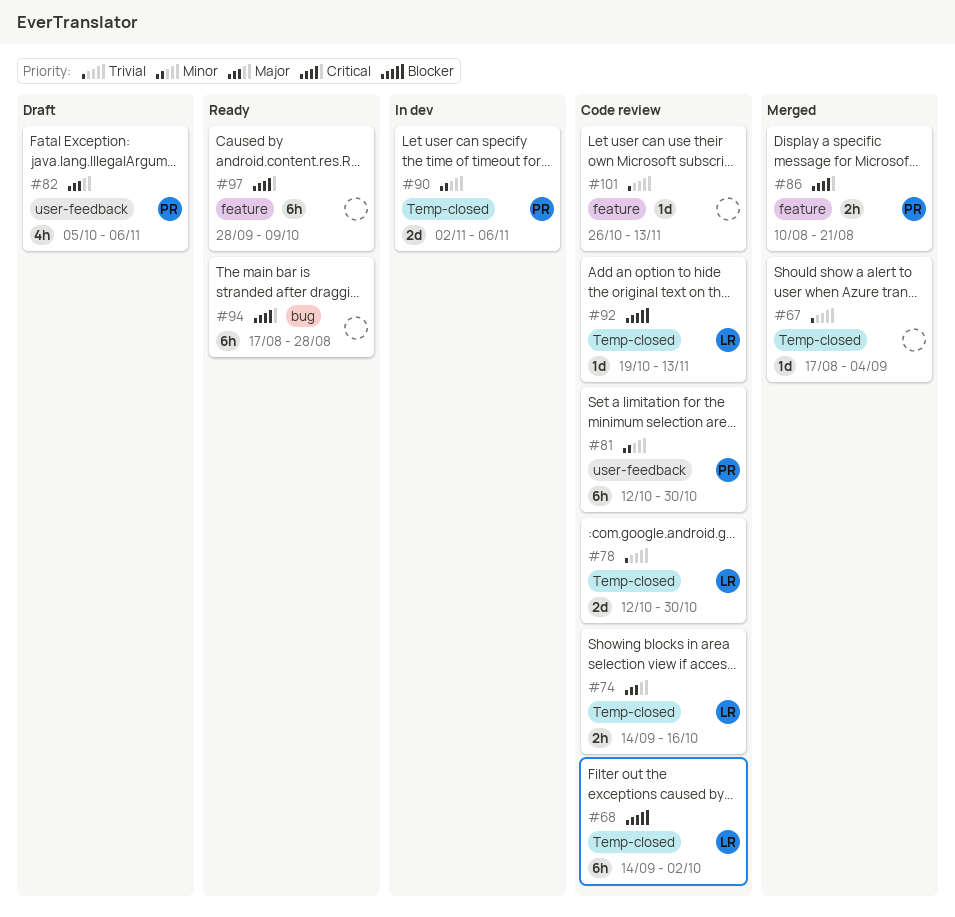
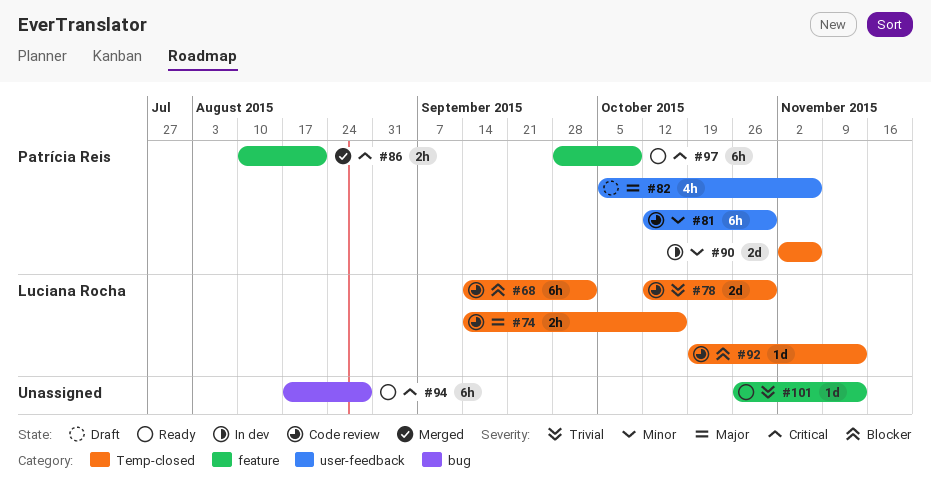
#67: present -> none
#97, owner: none -> Patrícia Reis
#101, status: Code review -> Ready

